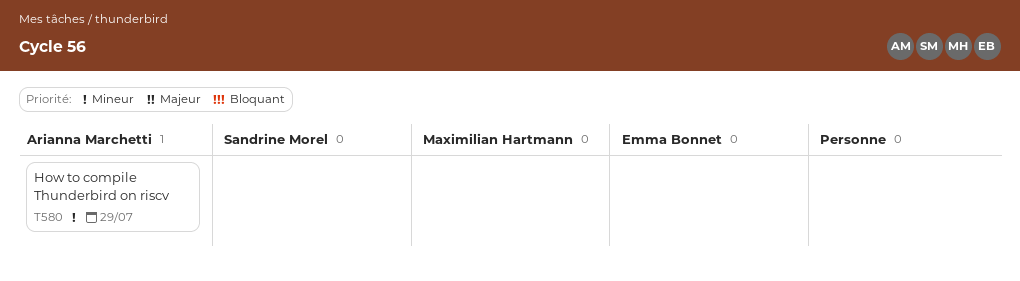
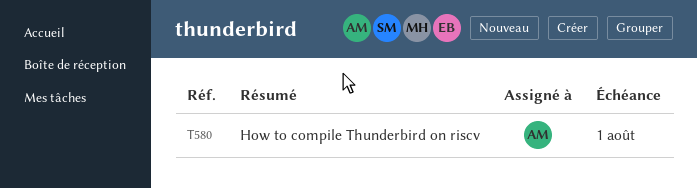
T580, due: Jul 29 -> Aug 1

